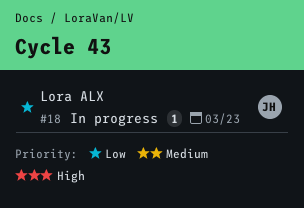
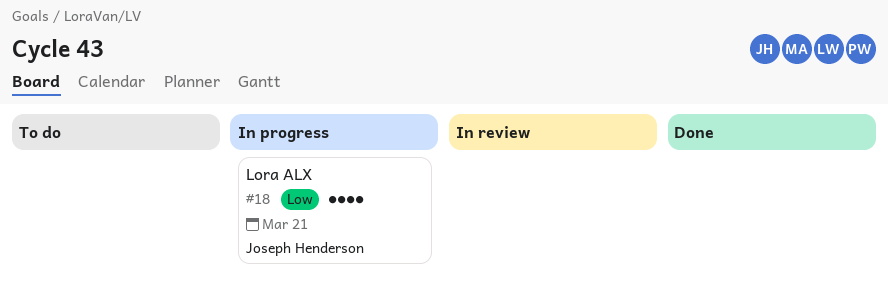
#18, estimate: 1 -> 4
#18, due: Mar 23 -> Mar 21

